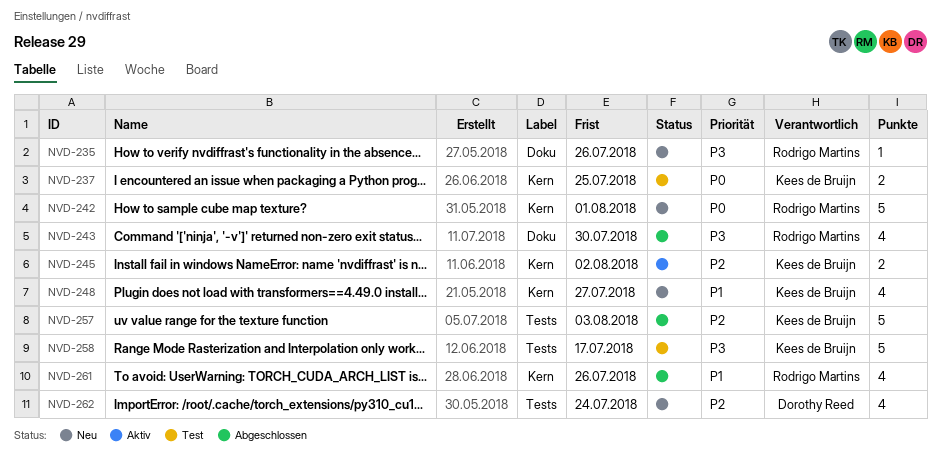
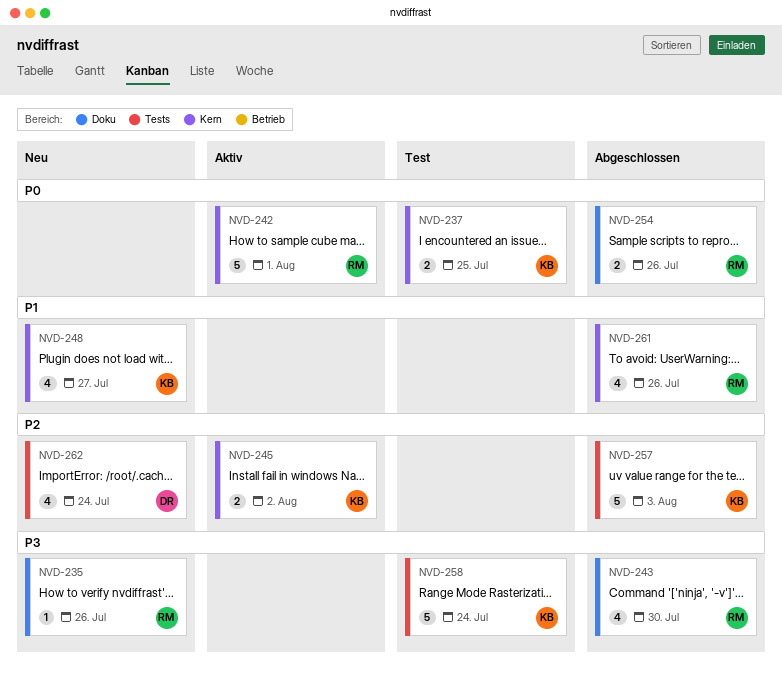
NVD-242, status: Neu -> Aktiv
NVD-254: none -> present
NVD-258, due: Jul 17 -> Jul 24

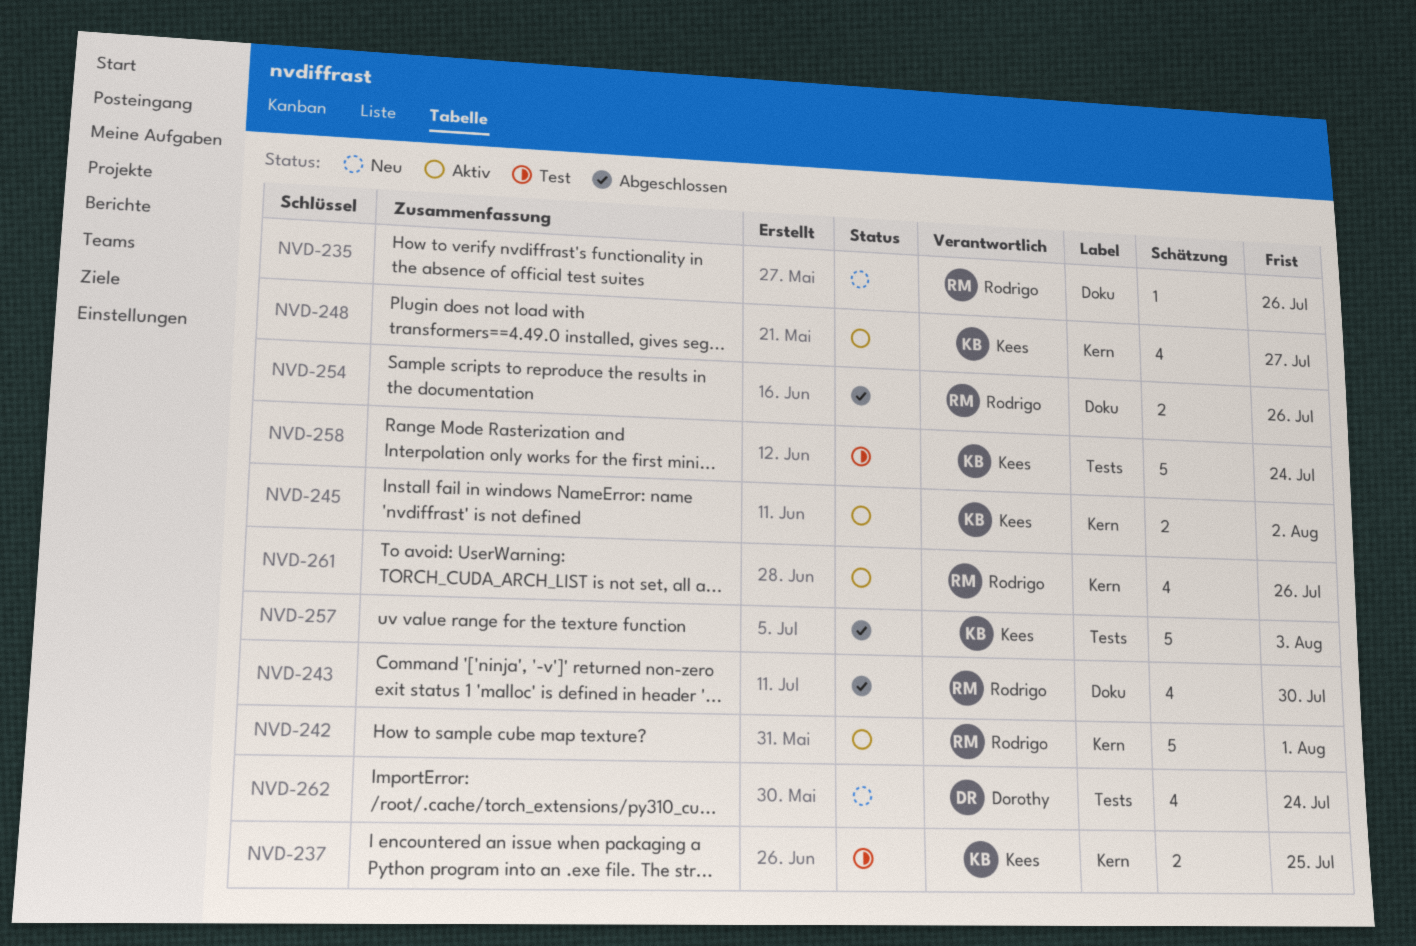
NVD-248, status: Neu -> Aktiv
NVD-261, status: Abgeschlossen -> Aktiv

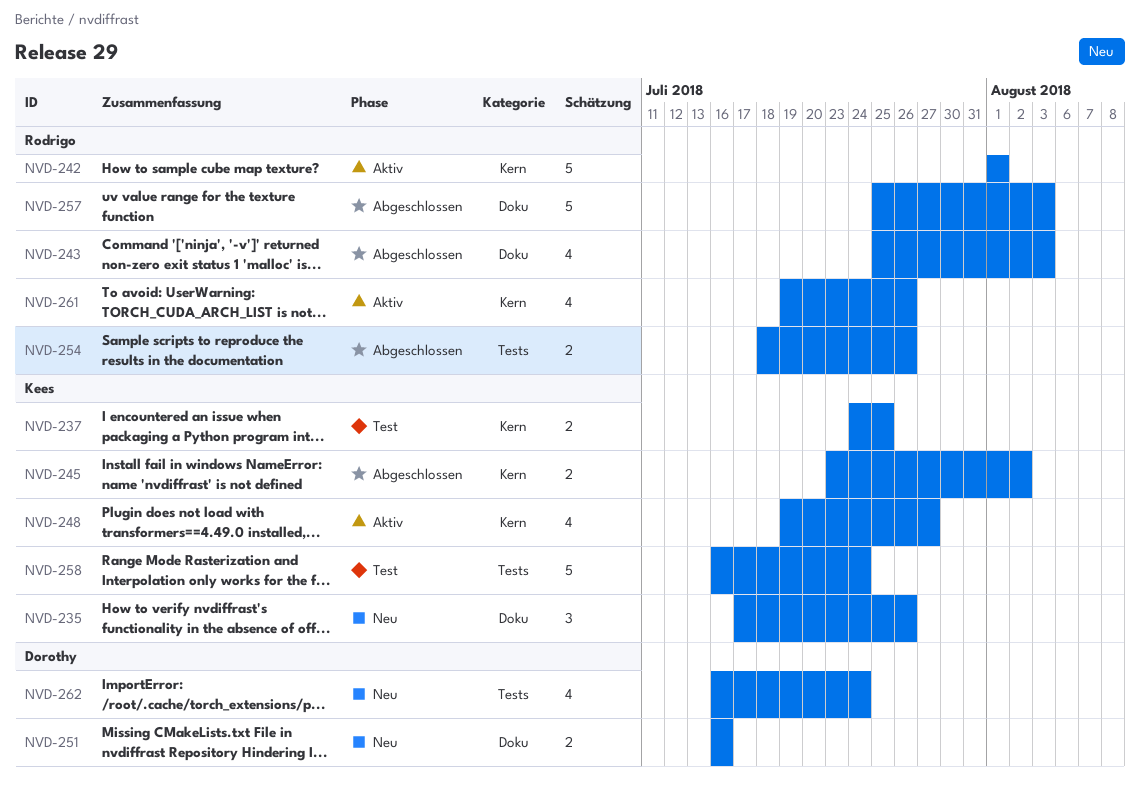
NVD-235, owner: Rodrigo -> Kees
NVD-235, estimate: 1 -> 3
NVD-243, due: Jul 30 -> Aug 3
NVD-245, status: Aktiv -> Abgeschlossen
NVD-251: none -> present
NVD-254, label: Doku -> Tests
NVD-257, owner: Kees -> Rodrigo
NVD-257, label: Tests -> Doku

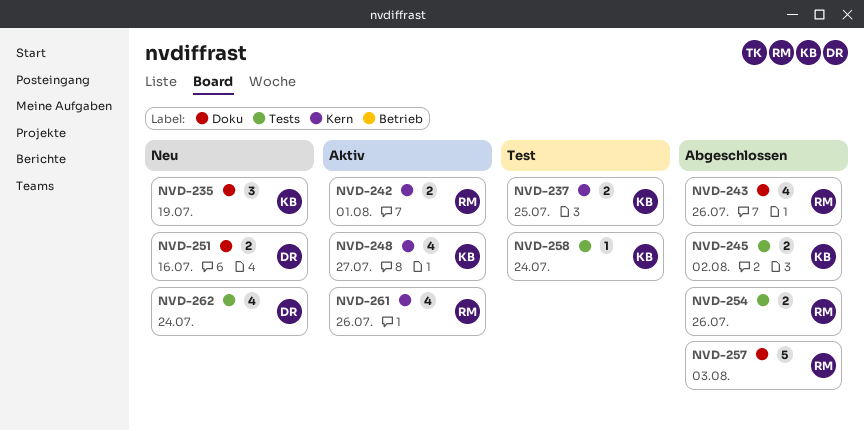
NVD-235, due: Jul 26 -> Jul 19
NVD-242, estimate: 5 -> 2
NVD-243, due: Aug 3 -> Jul 26
NVD-245, label: Kern -> Tests
NVD-258, estimate: 5 -> 1

